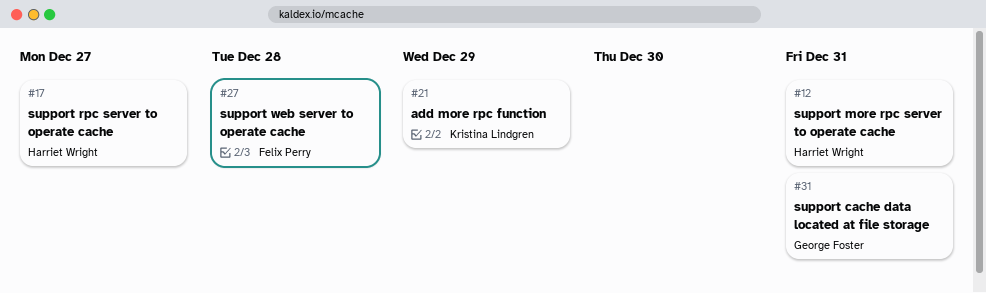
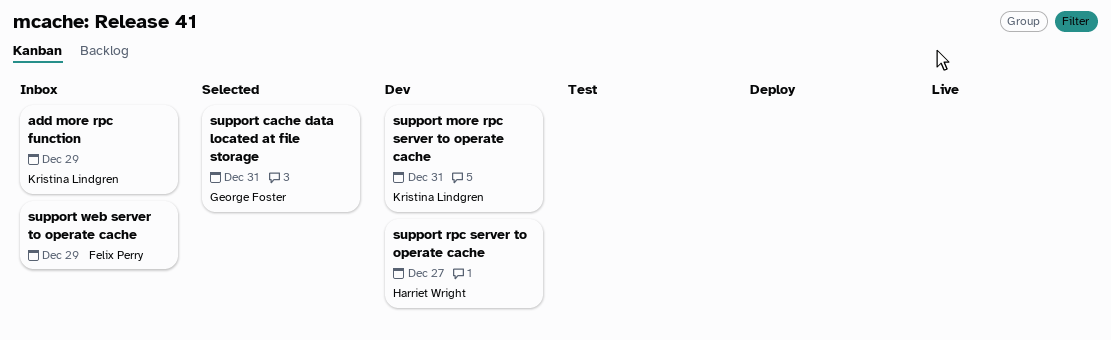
support more rpc server to operate cache, owner: Harriet Wright -> Kristina Lindgren
support web server to operate cache, due: Dec 28 -> Dec 29

